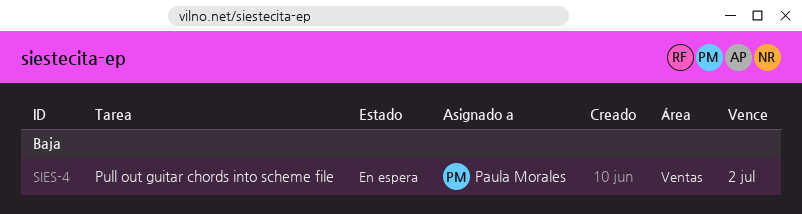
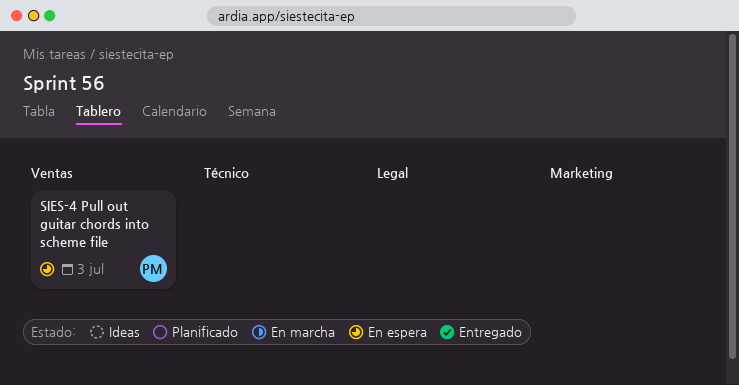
SIES-4, due: Jul 2 -> Jul 3

